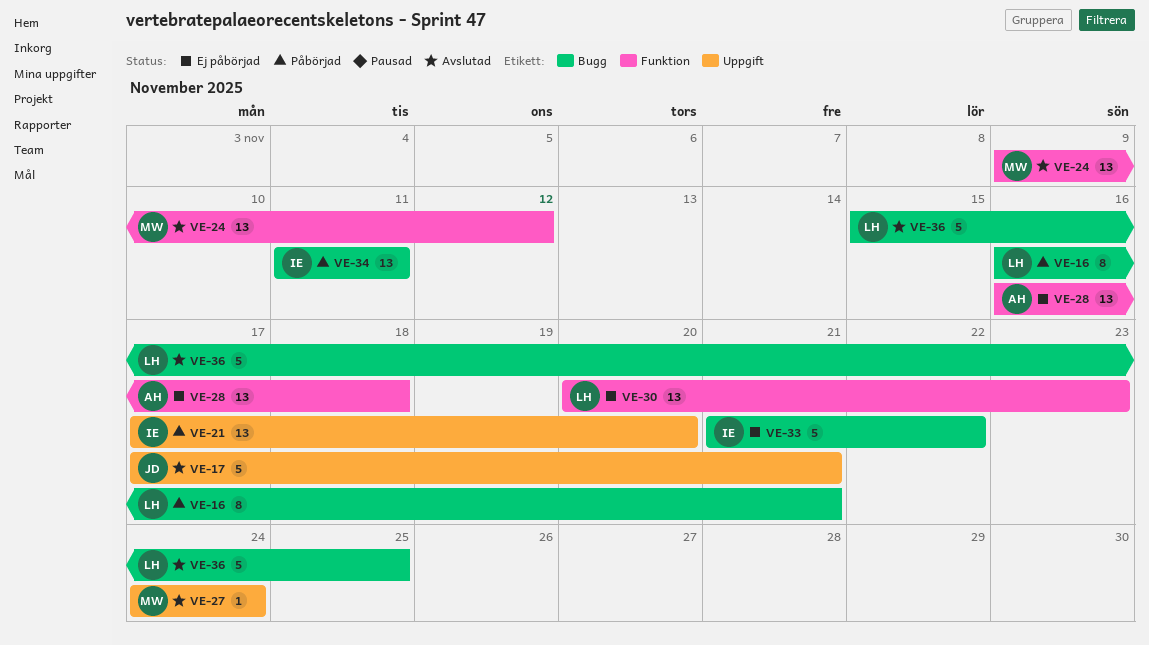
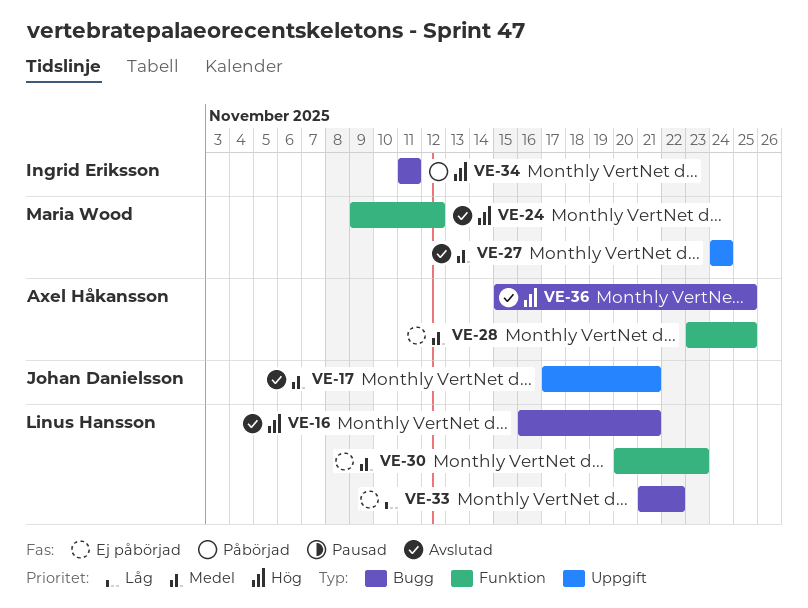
VE-16, status: Påbörjad -> Avslutad
VE-21: present -> none
VE-28, start: Nov 16 -> Nov 23
VE-28, due: Nov 18 -> Nov 25
VE-33, owner: Ingrid Eriksson -> Linus Hansson
VE-36, owner: Linus Hansson -> Axel Håkansson

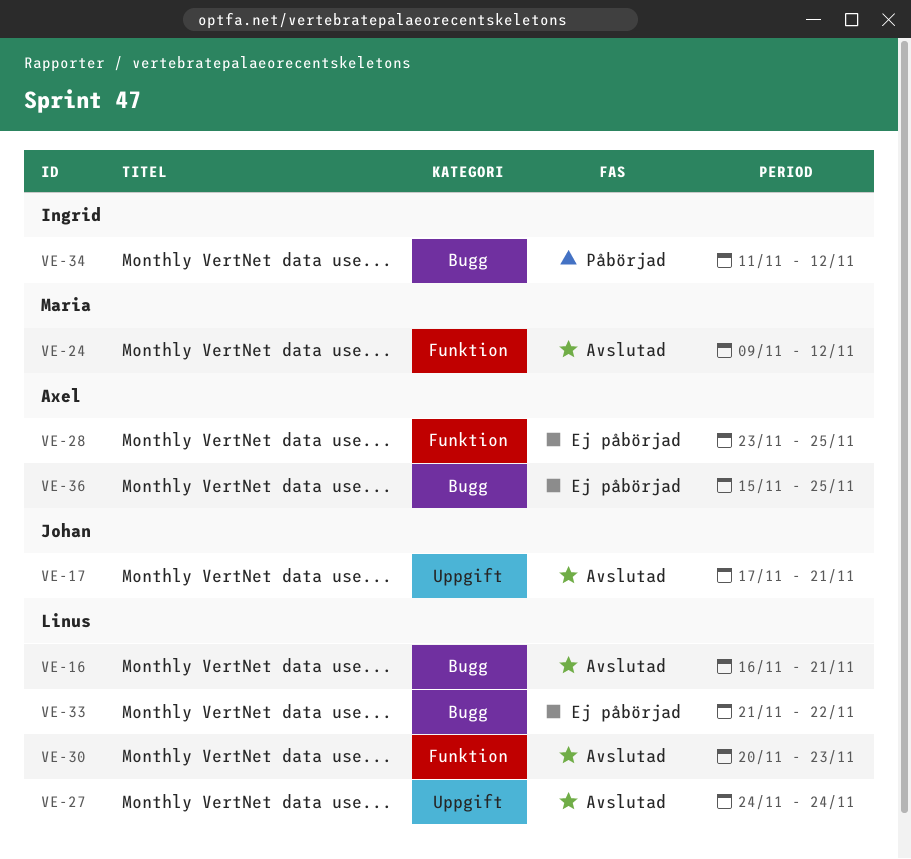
VE-27, owner: Maria Wood -> Linus Hansson
VE-30, status: Ej påbörjad -> Avslutad
VE-34, due: Nov 11 -> Nov 12
VE-36, status: Avslutad -> Ej påbörjad

